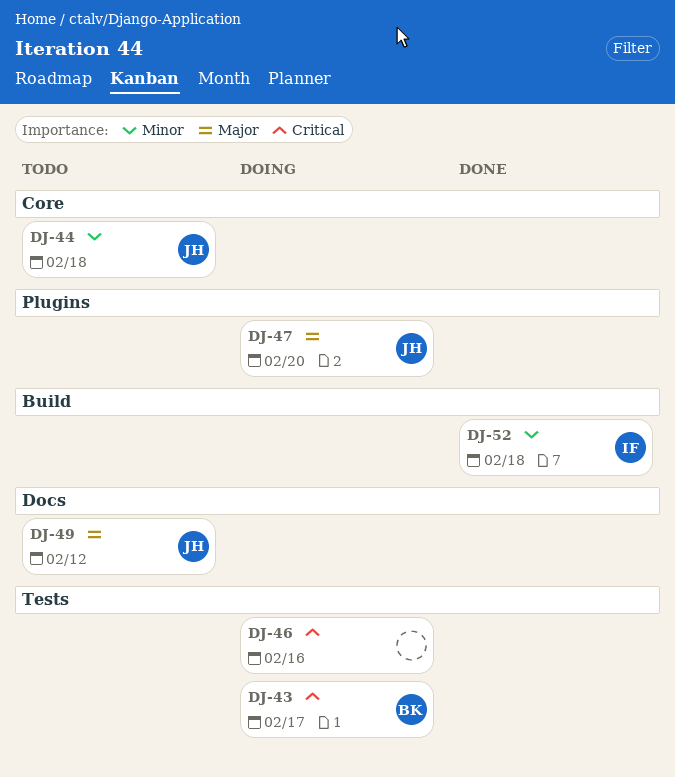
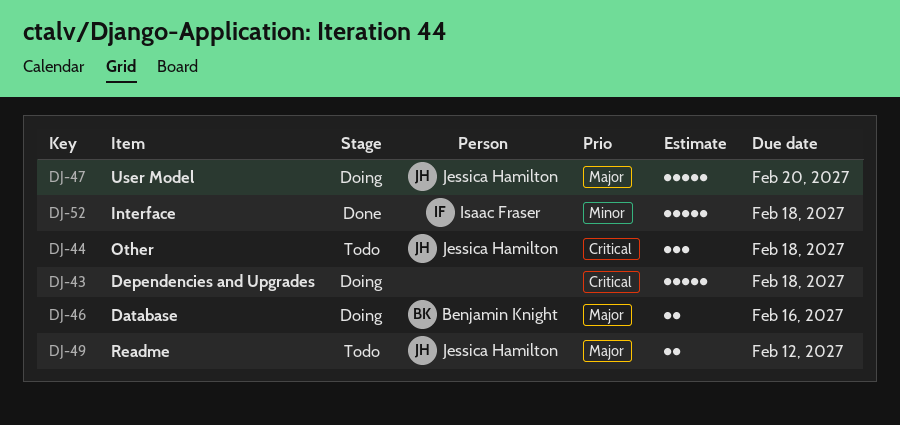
DJ-43, owner: Benjamin Knight -> none
DJ-43, due: Feb 17 -> Feb 18
DJ-44, priority: Minor -> Critical
DJ-46, owner: none -> Benjamin Knight
DJ-46, priority: Critical -> Major

